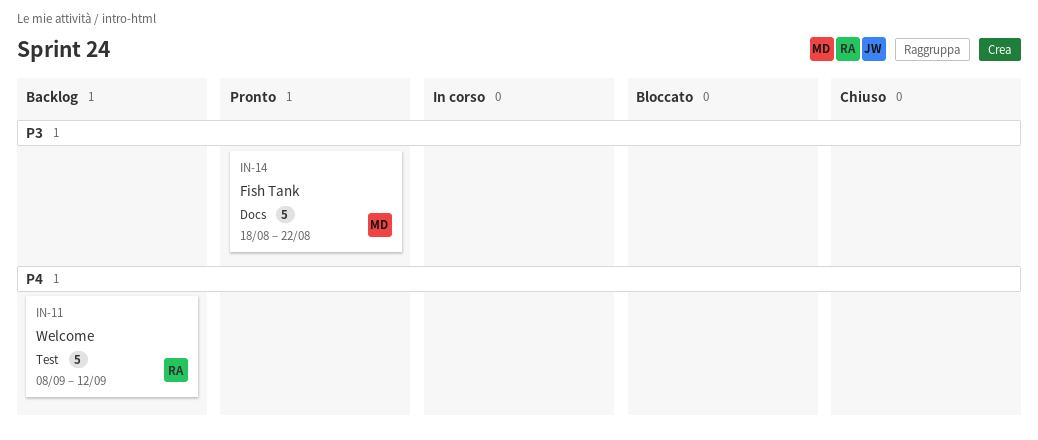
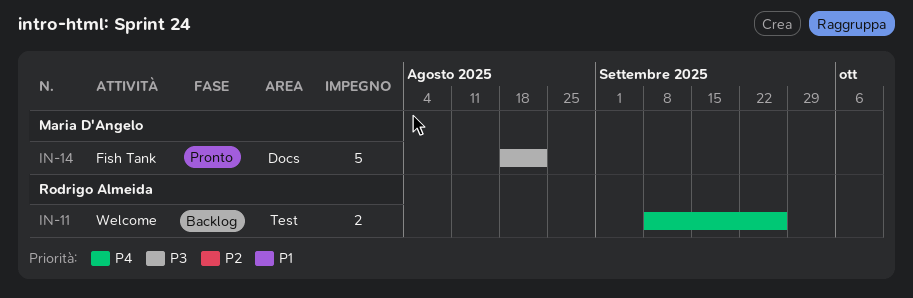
IN-11, estimate: 5 -> 2
IN-11, due: Sep 12 -> Sep 26

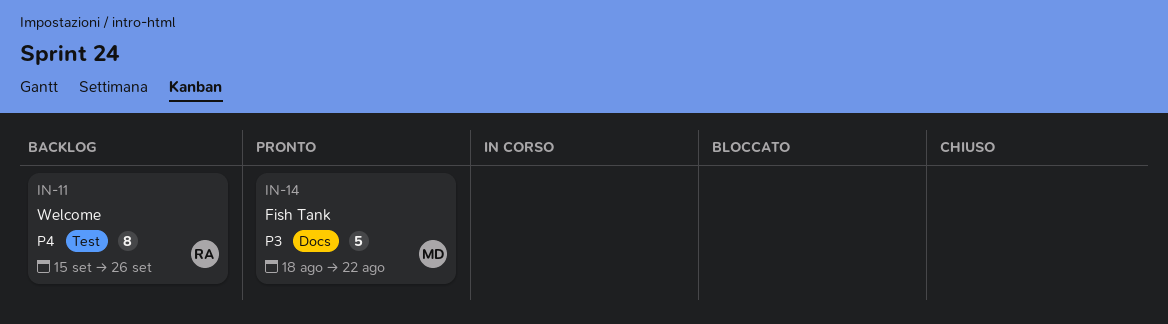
IN-11, estimate: 2 -> 8
IN-11, start: Sep 8 -> Sep 15

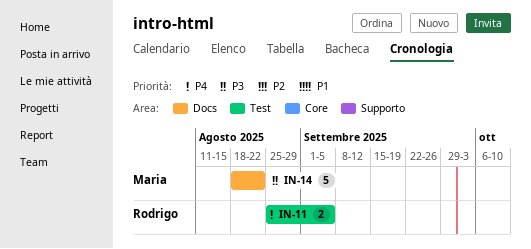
IN-11, estimate: 8 -> 2
IN-11, start: Sep 15 -> Aug 25
IN-11, due: Sep 26 -> Sep 5

